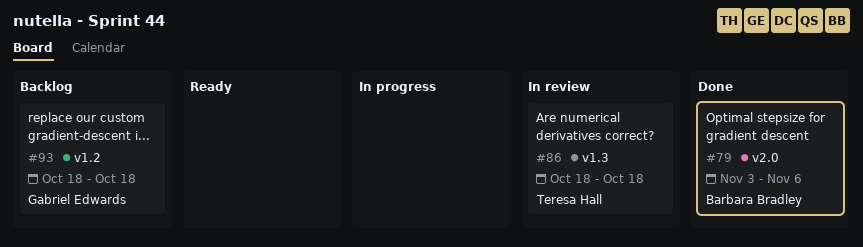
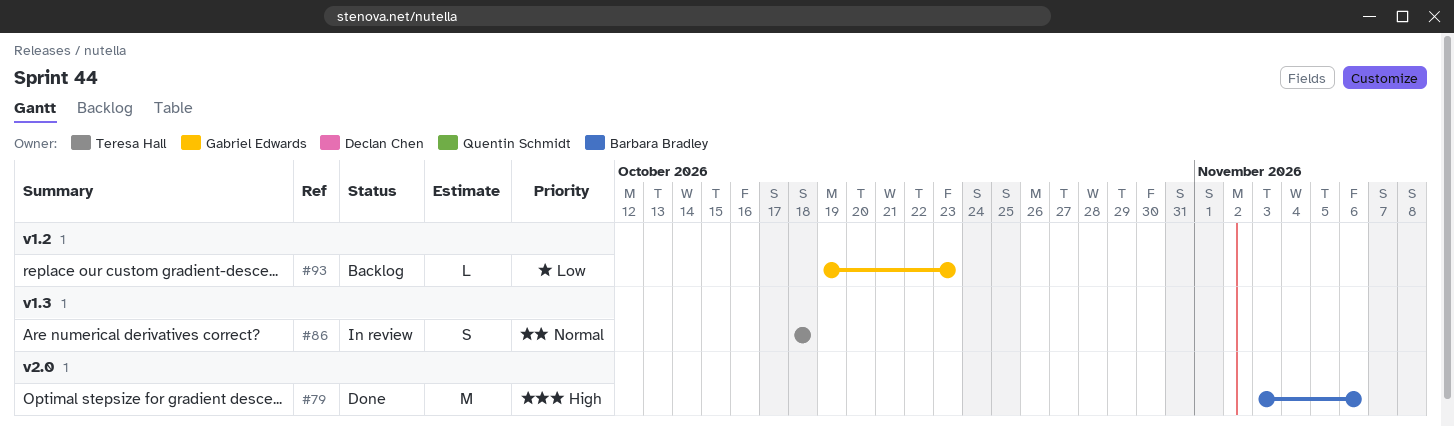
#93, start: Oct 18 -> Oct 19
#93, due: Oct 18 -> Oct 23

